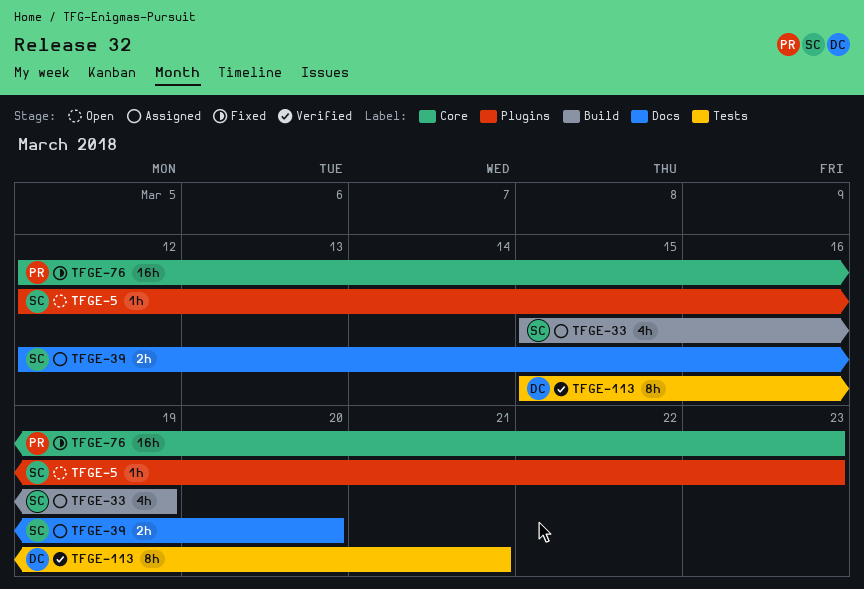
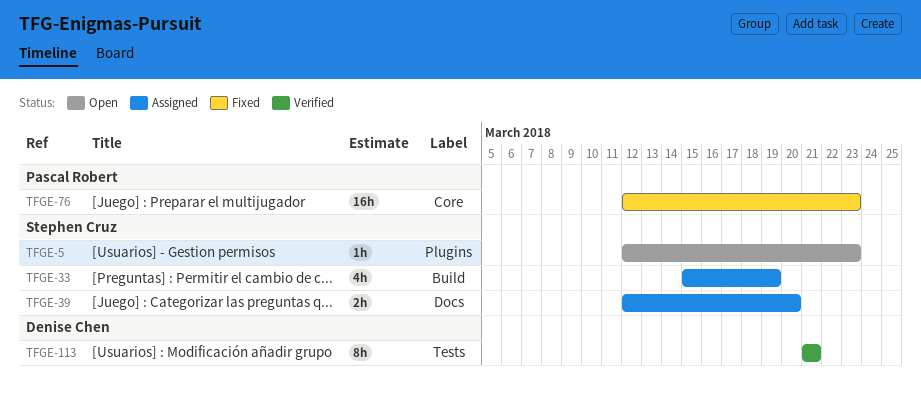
TFGE-113, start: Mar 15 -> Mar 21

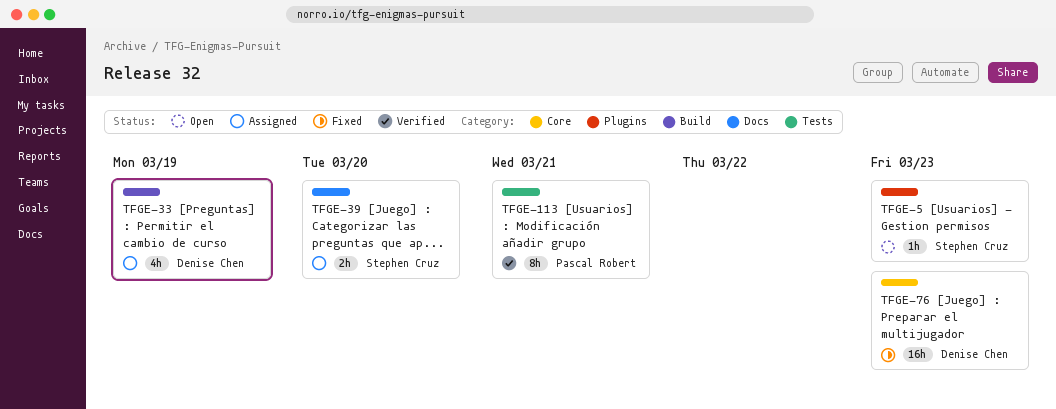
TFGE-33, owner: Stephen Cruz -> Denise Chen
TFGE-76, owner: Pascal Robert -> Denise Chen
TFGE-113, owner: Denise Chen -> Pascal Robert

